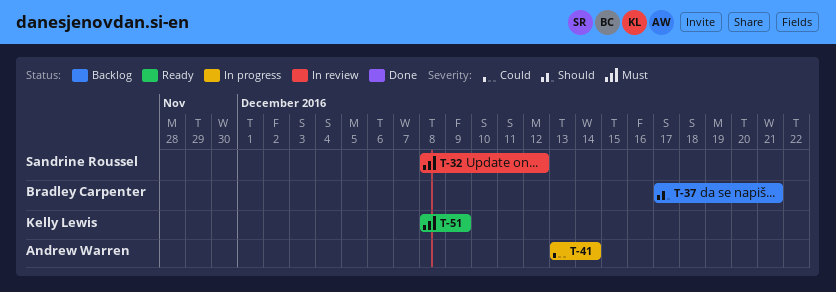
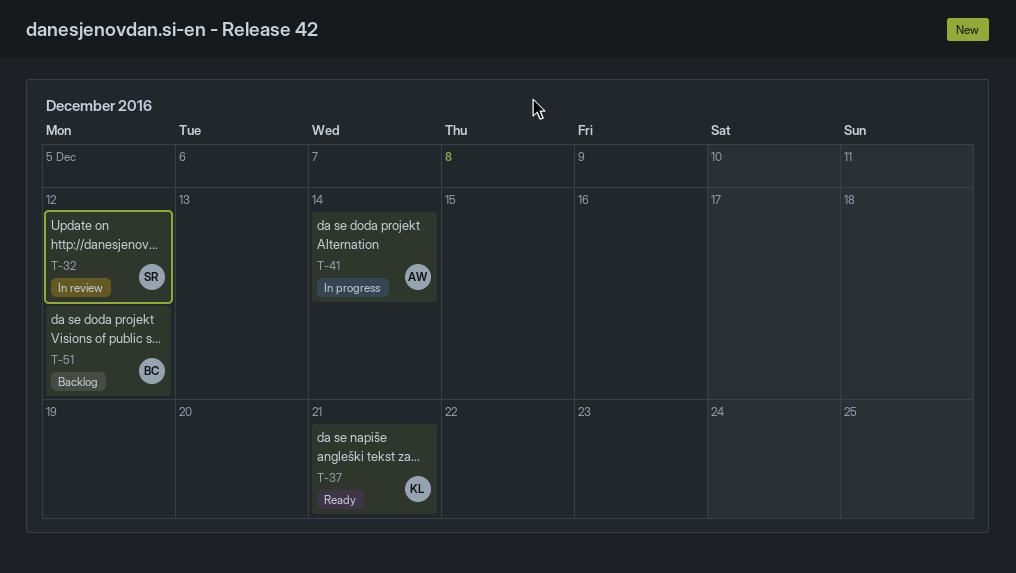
T-37, status: Backlog -> Ready
T-37, owner: Bradley Carpenter -> Kelly Lewis
T-51, status: Ready -> Backlog
T-51, owner: Kelly Lewis -> Bradley Carpenter
T-51, due: Dec 9 -> Dec 12

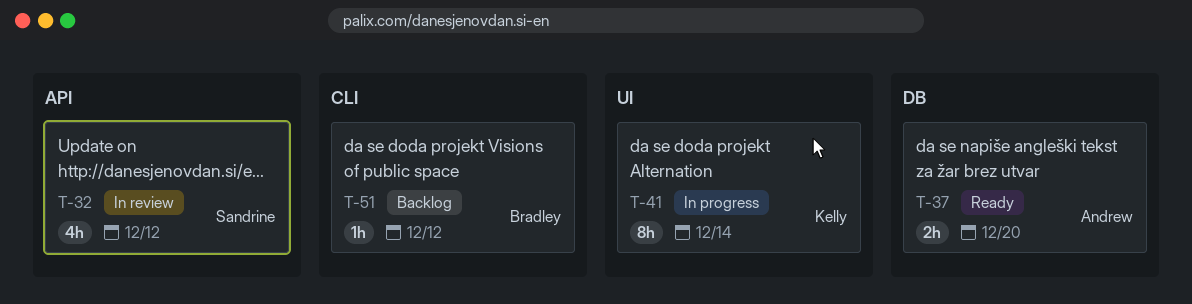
T-37, owner: Kelly -> Andrew
T-37, due: Dec 21 -> Dec 20
T-41, owner: Andrew -> Kelly

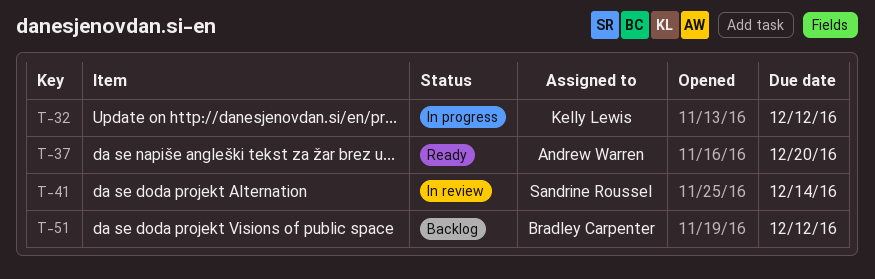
T-32, status: In review -> In progress
T-32, owner: Sandrine Roussel -> Kelly Lewis
T-41, status: In progress -> In review
T-41, owner: Kelly Lewis -> Sandrine Roussel

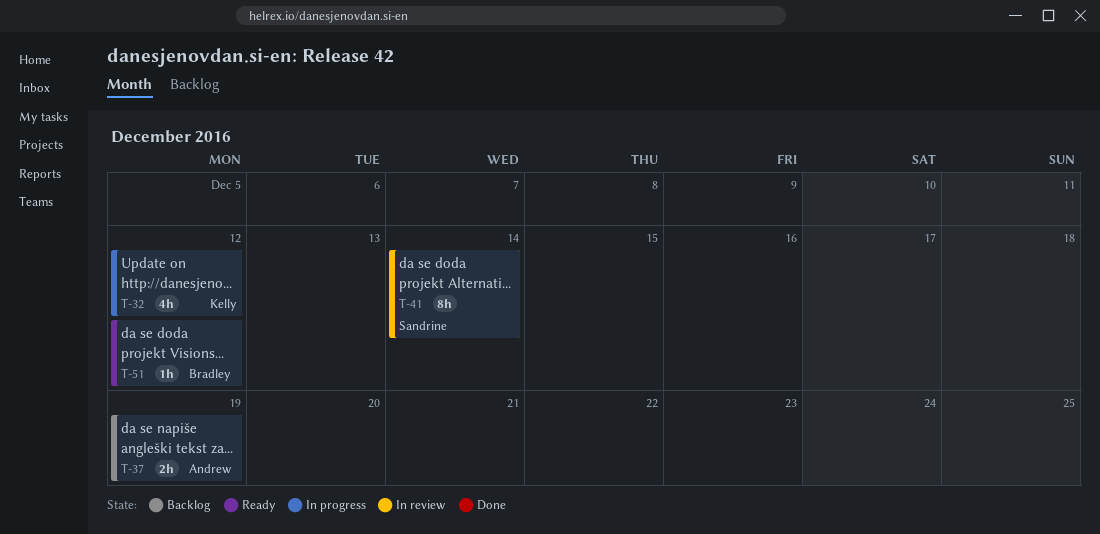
T-37, status: Ready -> Backlog
T-37, due: Dec 20 -> Dec 19
T-51, status: Backlog -> Ready

